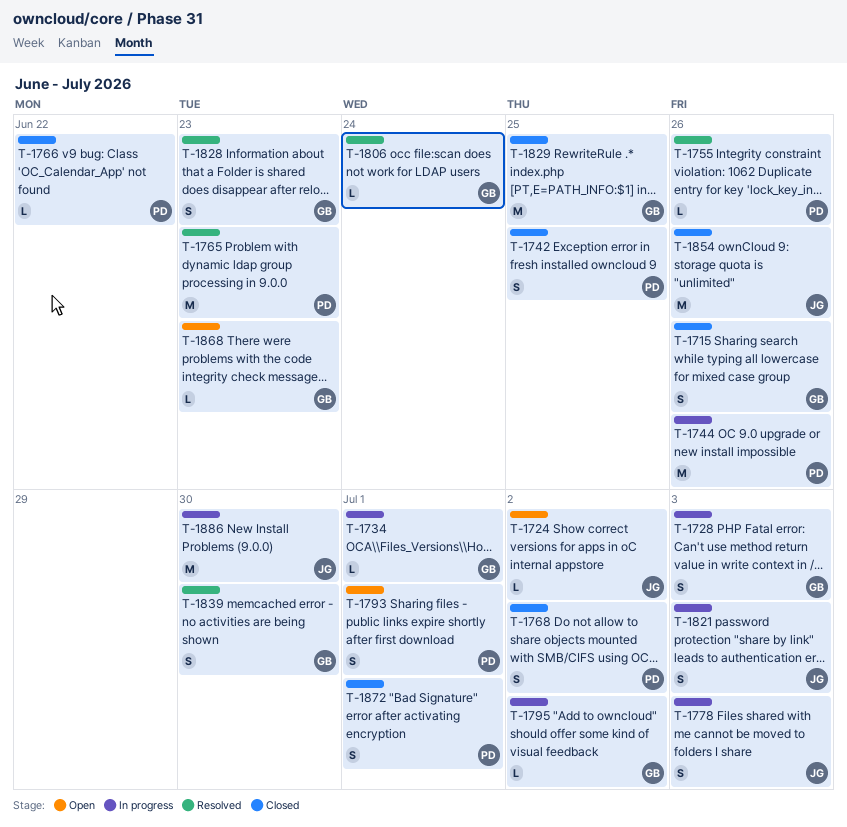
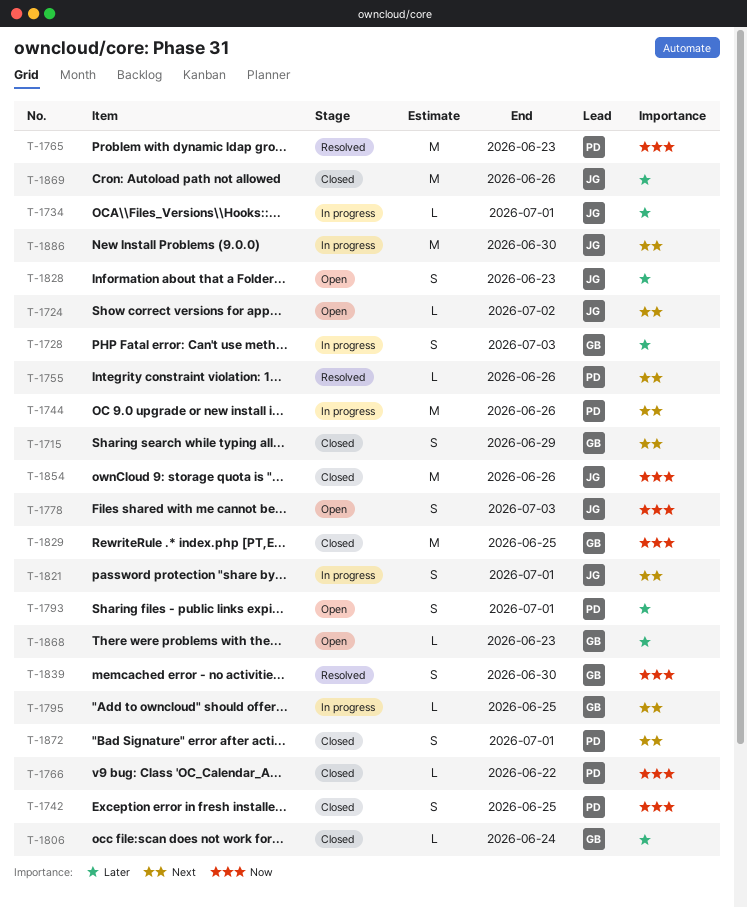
T-1715, due: Jun 26 -> Jun 29
T-1734, owner: GB -> JG
T-1768: present -> none
T-1778, status: In progress -> Open
T-1795, due: Jul 2 -> Jun 25
T-1806, status: Resolved -> Closed
T-1821, due: Jul 3 -> Jul 1
T-1828, status: Resolved -> Open
T-1828, owner: GB -> JG
T-1869: none -> present

